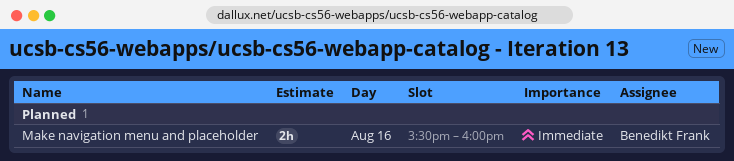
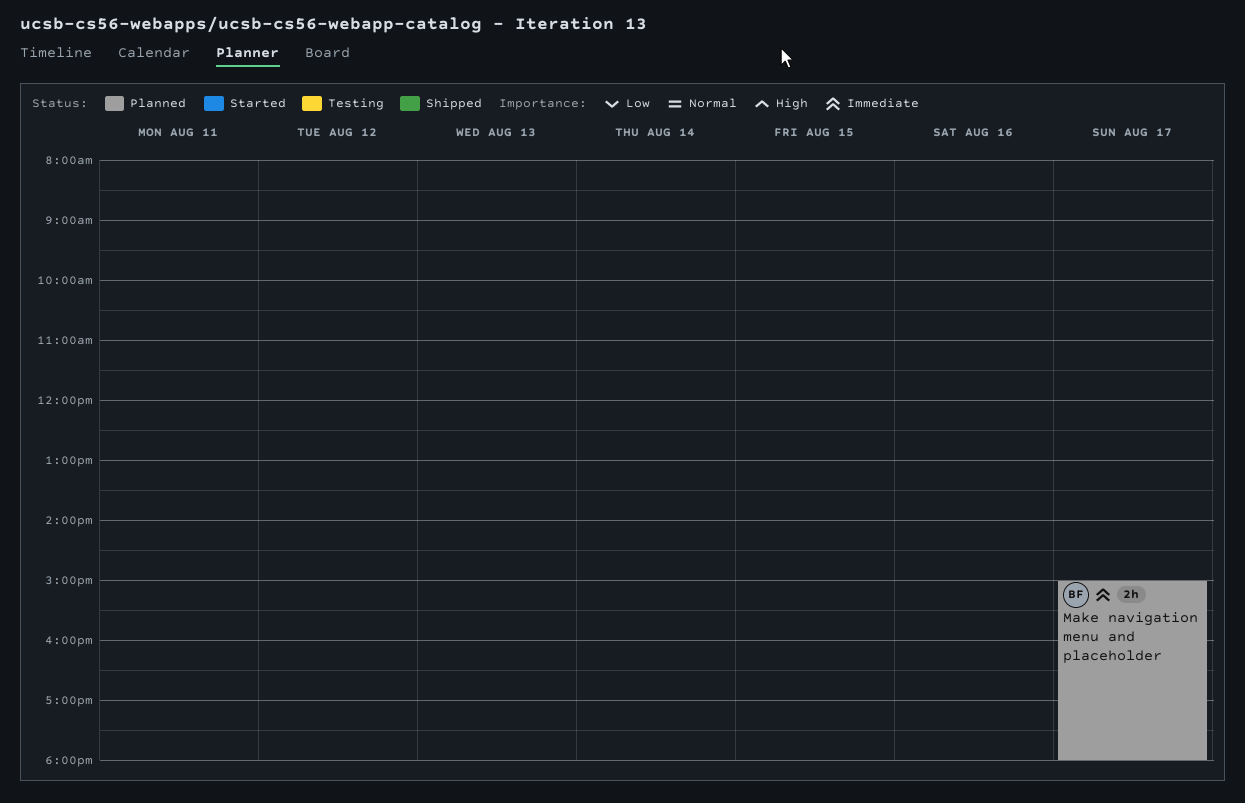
Make navigation menu and placeholder, day: Aug 16 -> Aug 17
Make navigation menu and placeholder, begins: 15:30 -> 15:00
Make navigation menu and placeholder, ends: 16:00 -> 18:00

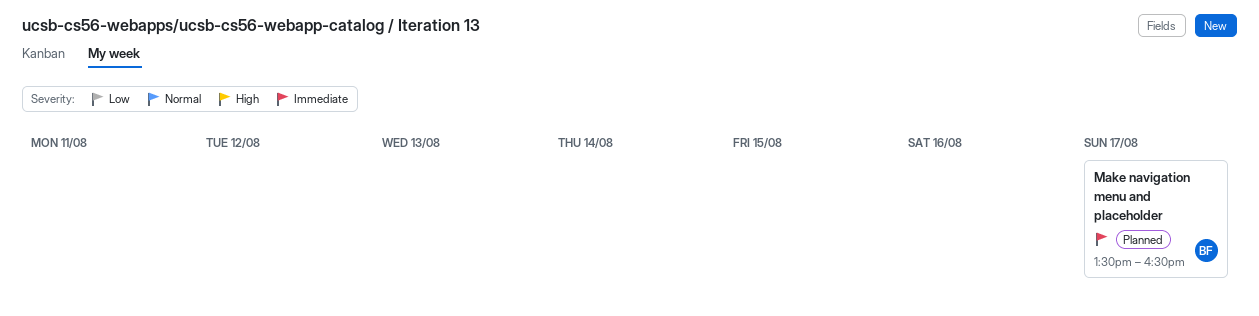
Make navigation menu and placeholder, begins: 15:00 -> 13:30
Make navigation menu and placeholder, ends: 18:00 -> 16:30

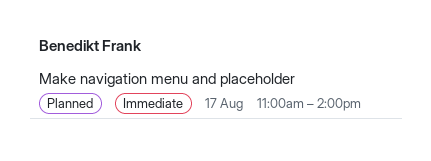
Make navigation menu and placeholder, begins: 13:30 -> 11:00
Make navigation menu and placeholder, ends: 16:30 -> 14:00

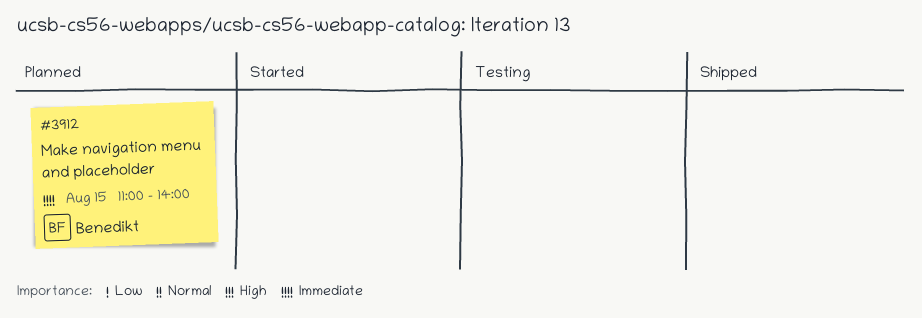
Make navigation menu and placeholder, day: Aug 17 -> Aug 15

